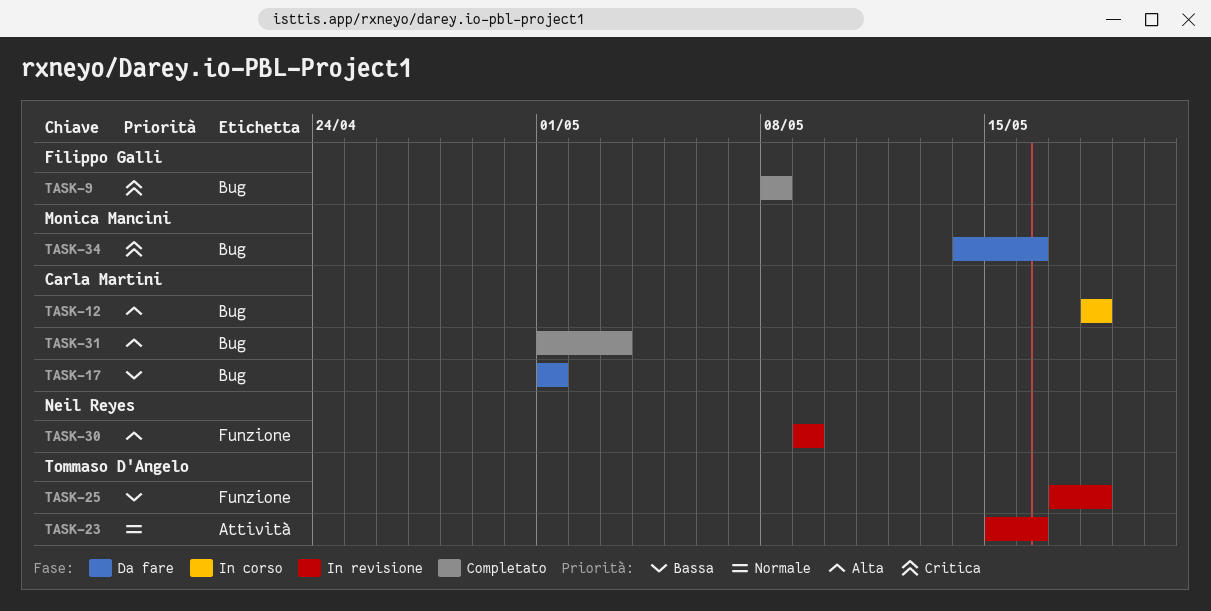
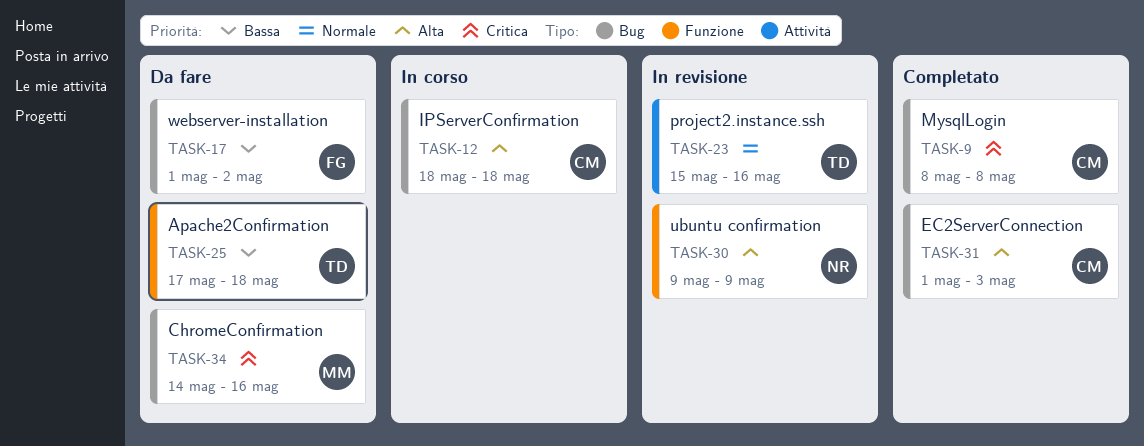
TASK-9, owner: Filippo Galli -> Carla Martini
TASK-17, owner: Carla Martini -> Filippo Galli
TASK-17, due: May 1 -> May 2
TASK-25, status: In revisione -> Da fare

